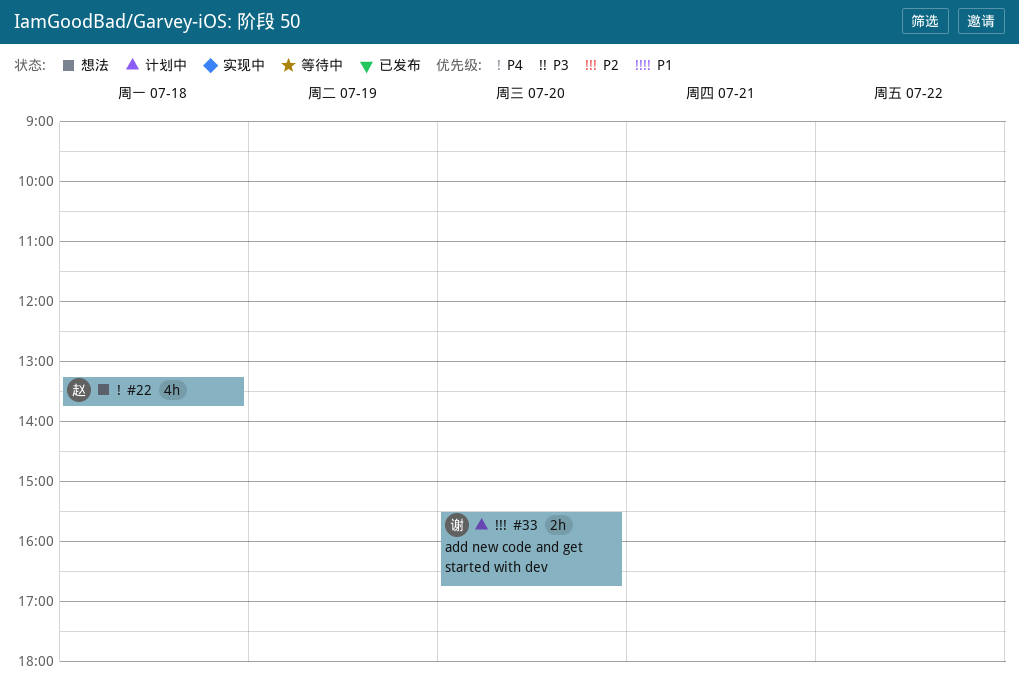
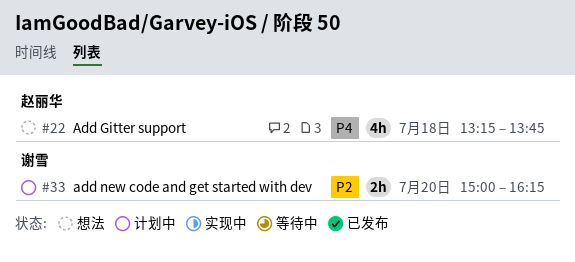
#33, begins: 15:30 -> 15:00
#33, ends: 16:45 -> 16:15

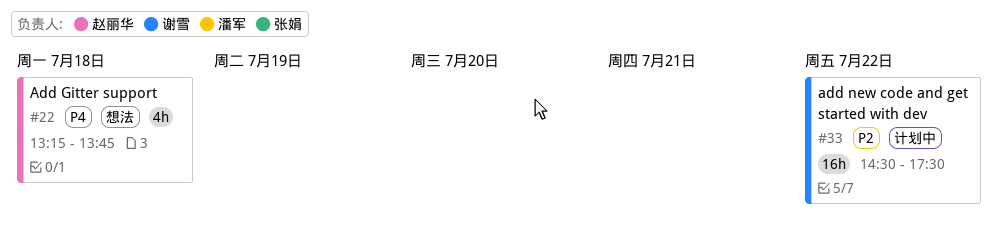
#33, estimate: 2h -> 16h
#33, day: Jul 20 -> Jul 22
#33, begins: 15:00 -> 14:30
#33, ends: 16:15 -> 17:30

